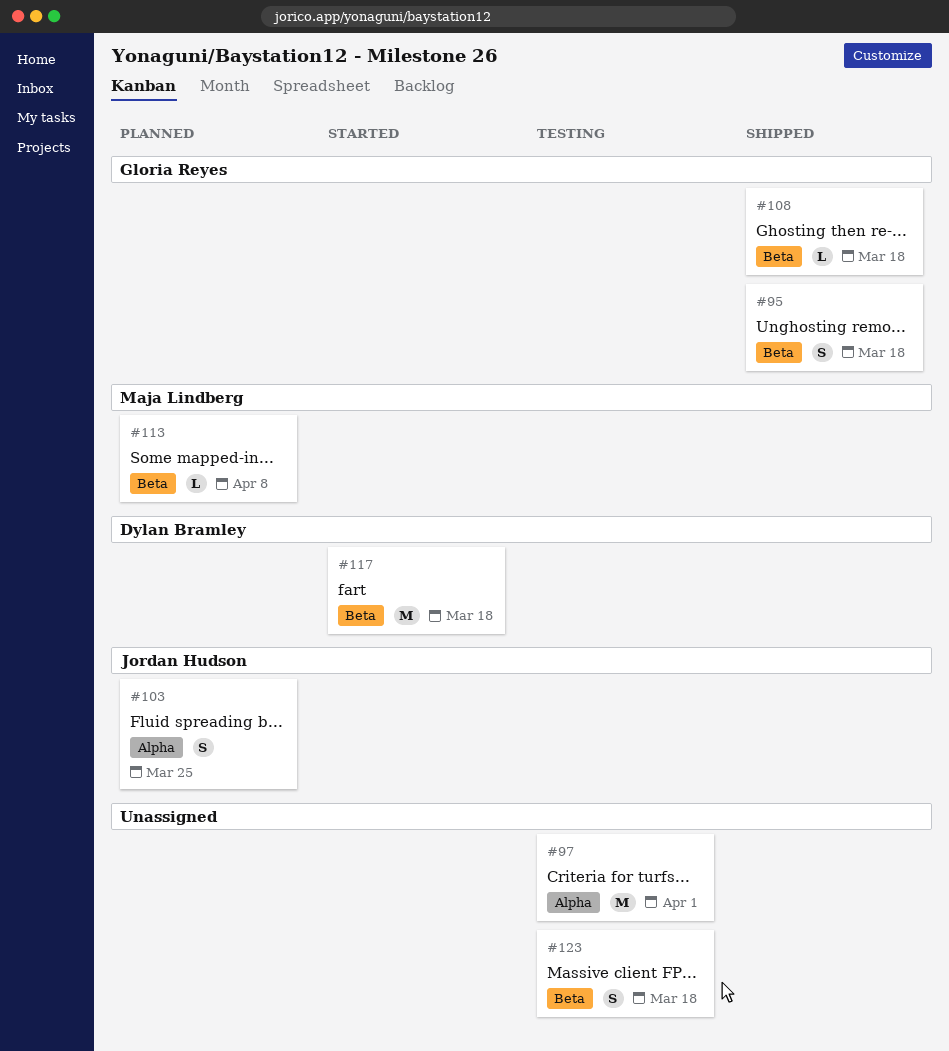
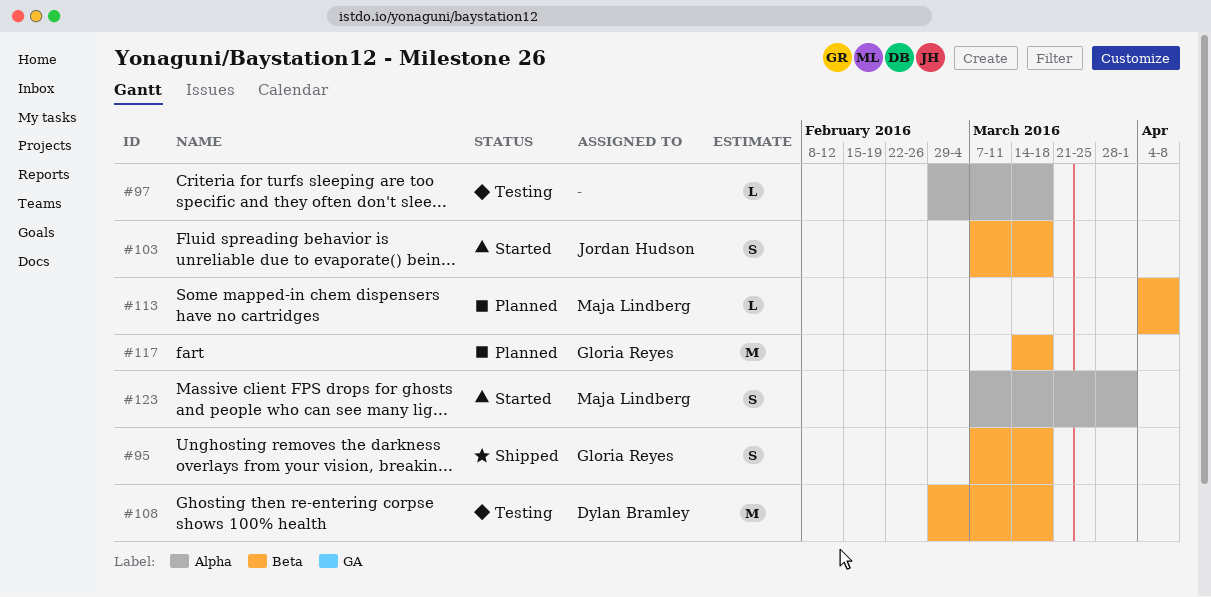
#97, estimate: M -> L
#97, due: Apr 1 -> Mar 18
#103, status: Planned -> Started
#103, label: Alpha -> Beta
#103, due: Mar 25 -> Mar 18
#108, status: Shipped -> Testing
#108, owner: Gloria Reyes -> Dylan Bramley
#108, estimate: L -> M
#117, status: Started -> Planned
#117, owner: Dylan Bramley -> Gloria Reyes
#123, status: Testing -> Started
#123, owner: none -> Maja Lindberg
#123, label: Beta -> Alpha
#123, due: Mar 18 -> Apr 1

